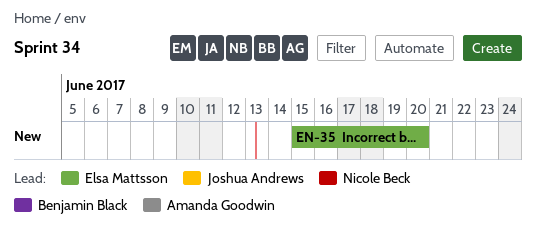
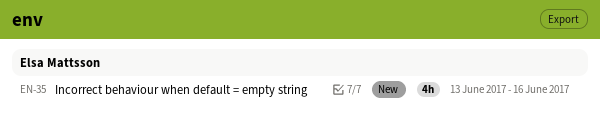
EN-35, start: Jun 15 -> Jun 13
EN-35, due: Jun 20 -> Jun 16

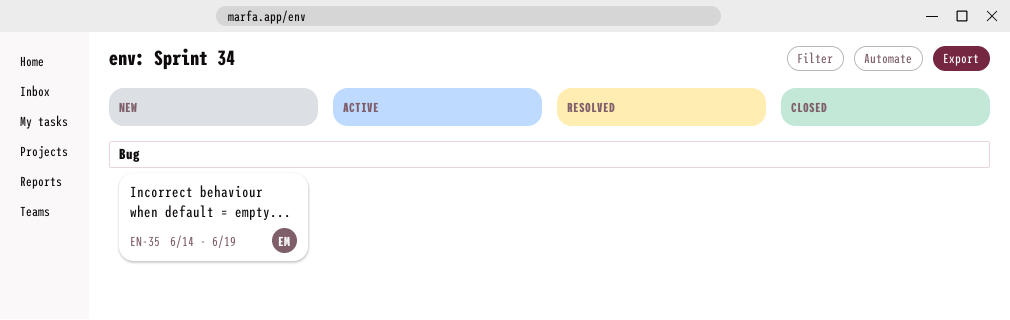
EN-35, start: Jun 13 -> Jun 14
EN-35, due: Jun 16 -> Jun 19

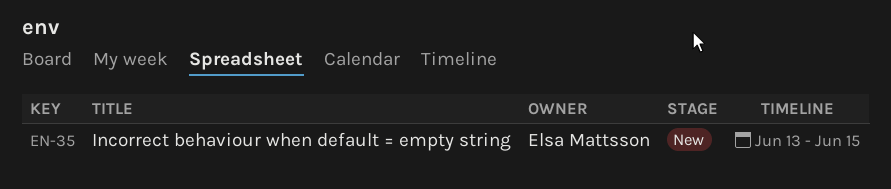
EN-35, start: Jun 14 -> Jun 13
EN-35, due: Jun 19 -> Jun 15

